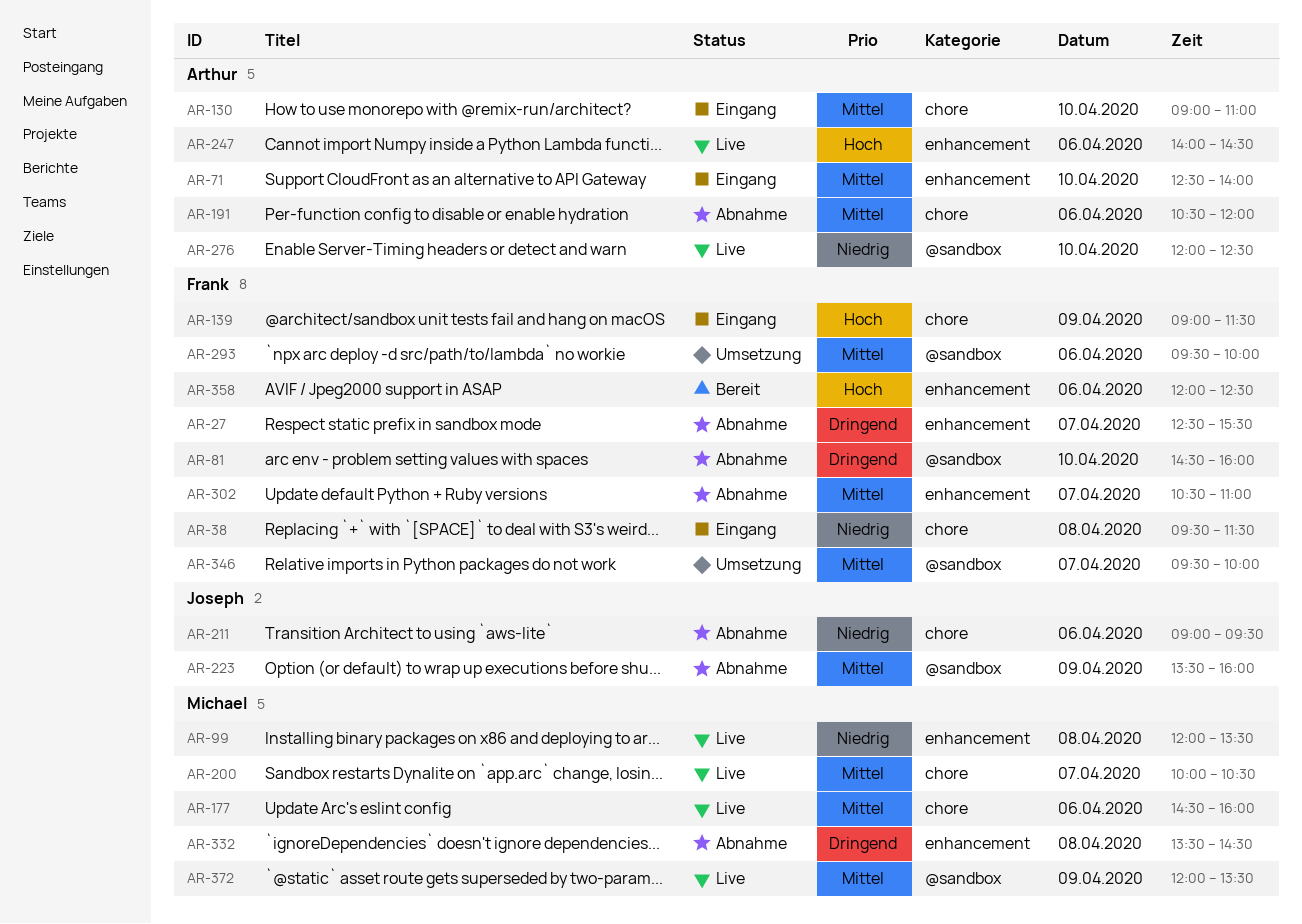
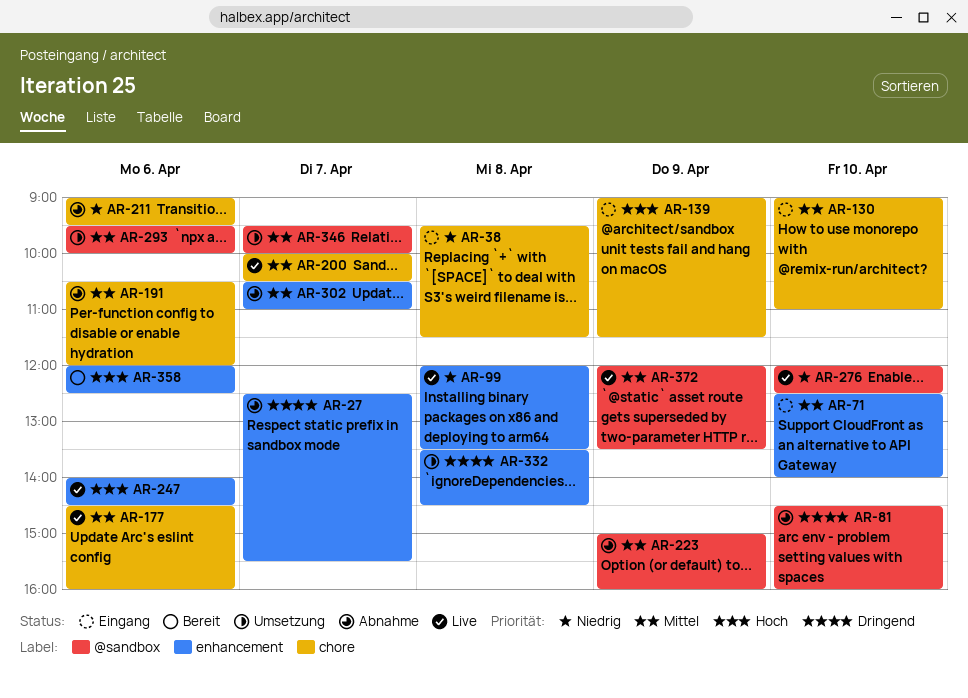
AR-223, begins: 13:30 -> 15:00
AR-332, status: Abnahme -> Umsetzung

